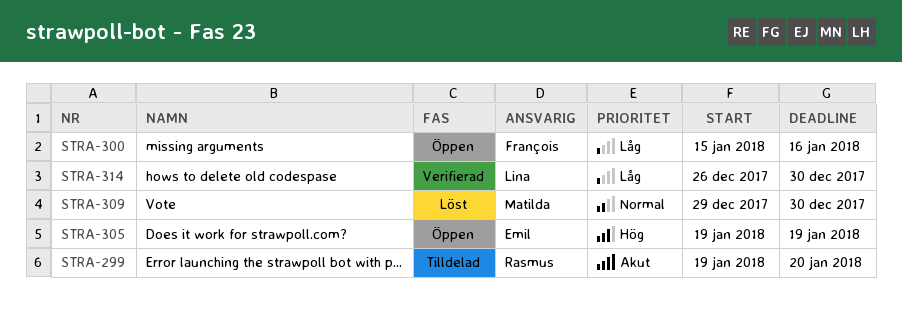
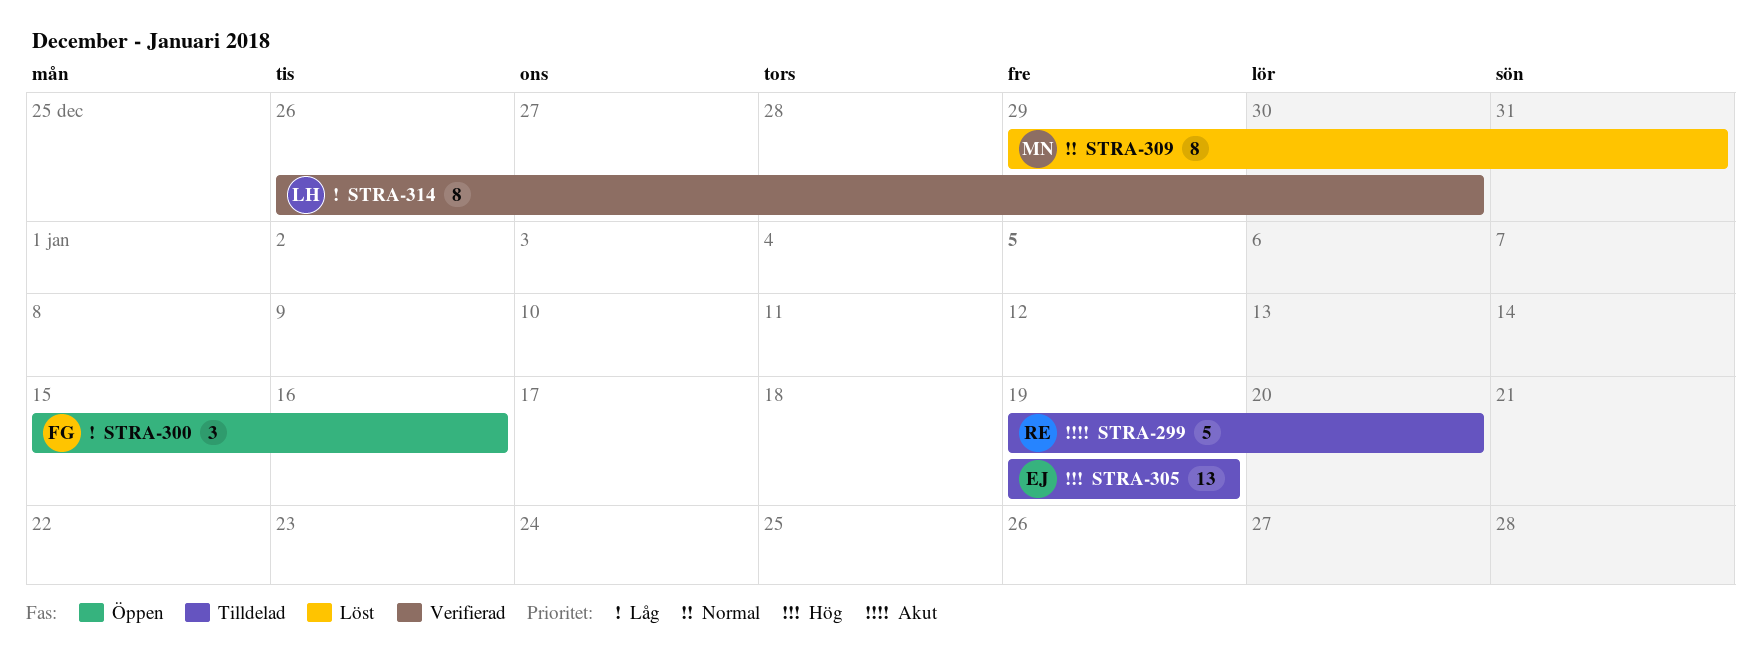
STRA-305, status: Öppen -> Tilldelad
STRA-309, due: Dec 30 -> Dec 31

